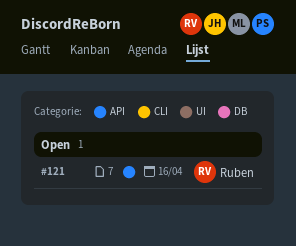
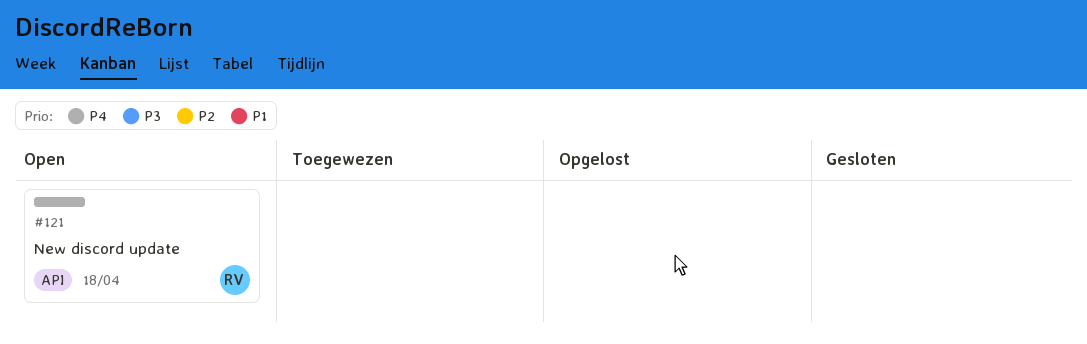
#121, due: Apr 16 -> Apr 18

